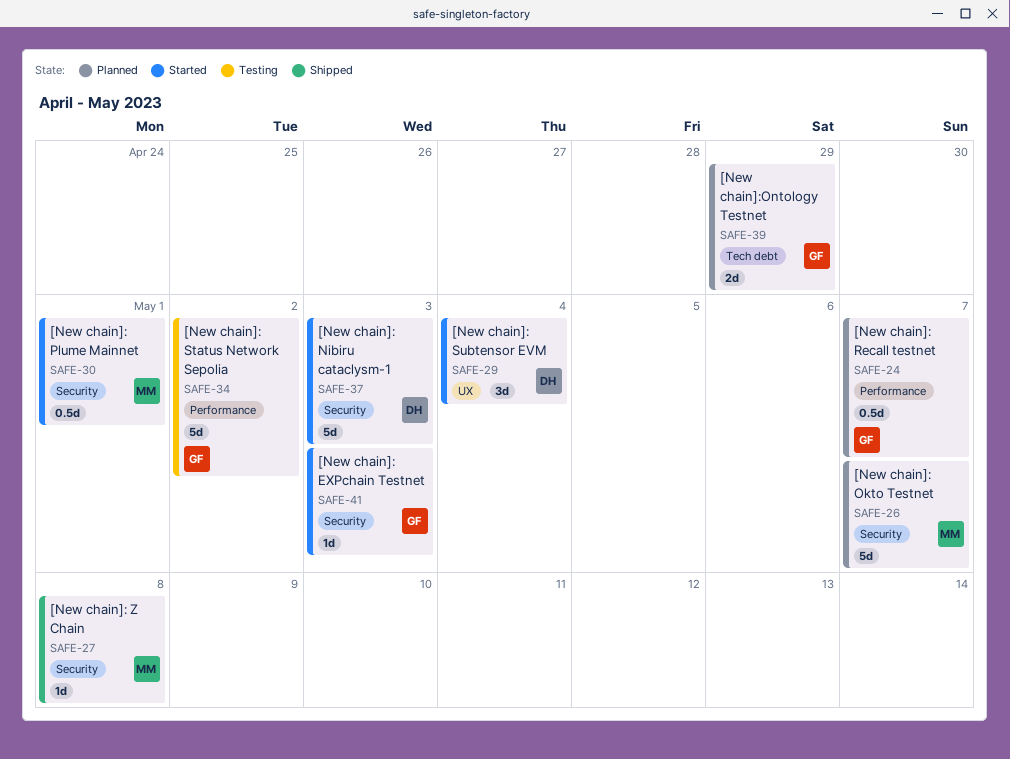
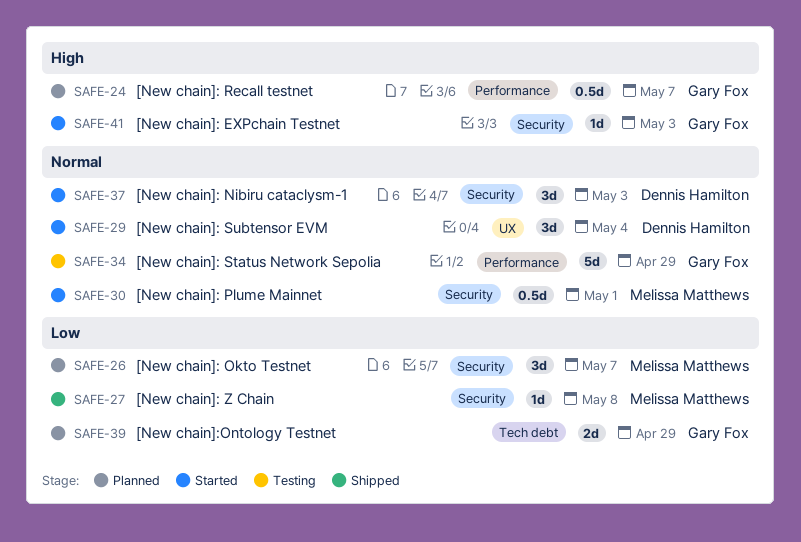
SAFE-26, estimate: 5d -> 3d
SAFE-34, due: May 2 -> Apr 29
SAFE-37, estimate: 5d -> 3d

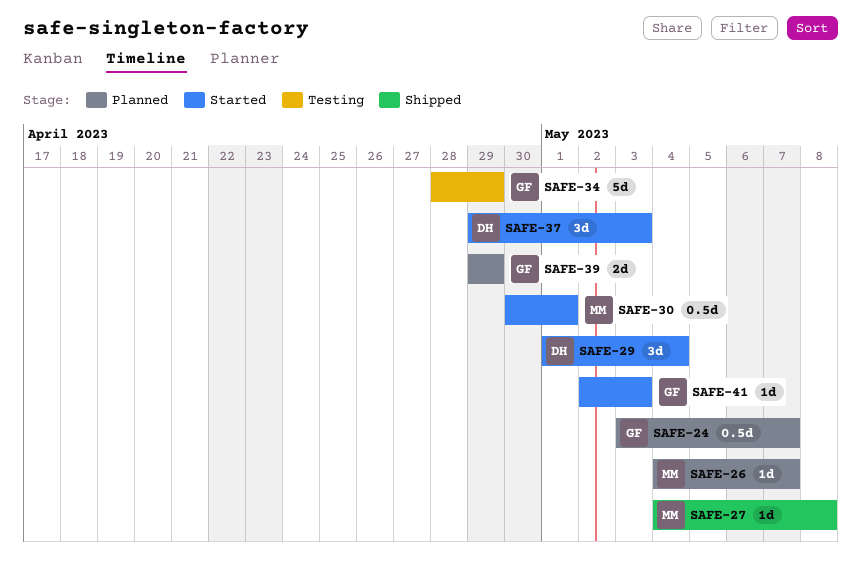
SAFE-26, estimate: 3d -> 1d

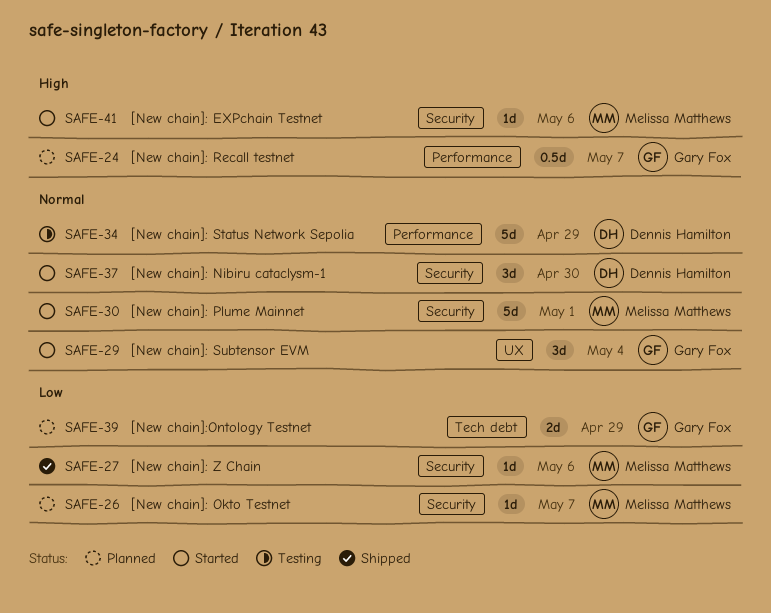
SAFE-27, due: May 8 -> May 6
SAFE-29, owner: Dennis Hamilton -> Gary Fox
SAFE-30, estimate: 0.5d -> 5d
SAFE-34, owner: Gary Fox -> Dennis Hamilton
SAFE-37, due: May 3 -> Apr 30
SAFE-41, owner: Gary Fox -> Melissa Matthews
SAFE-41, due: May 3 -> May 6

